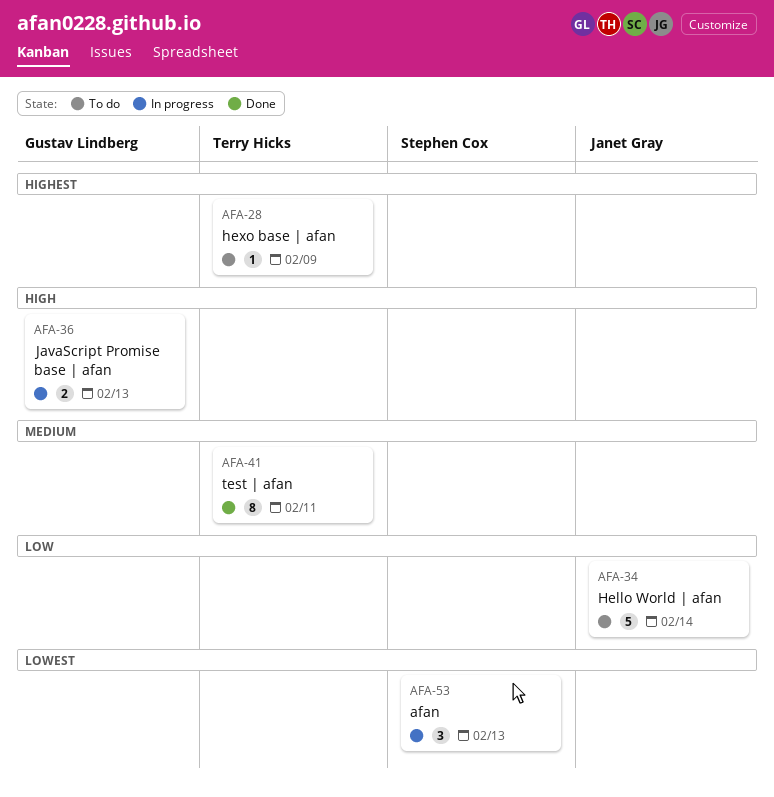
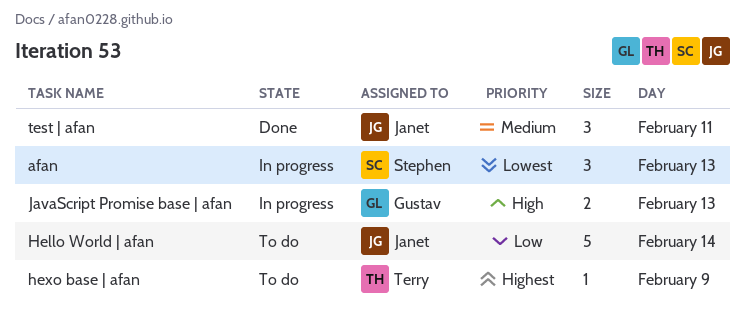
test | afan, owner: Terry Hicks -> Janet Gray
test | afan, estimate: 8 -> 3

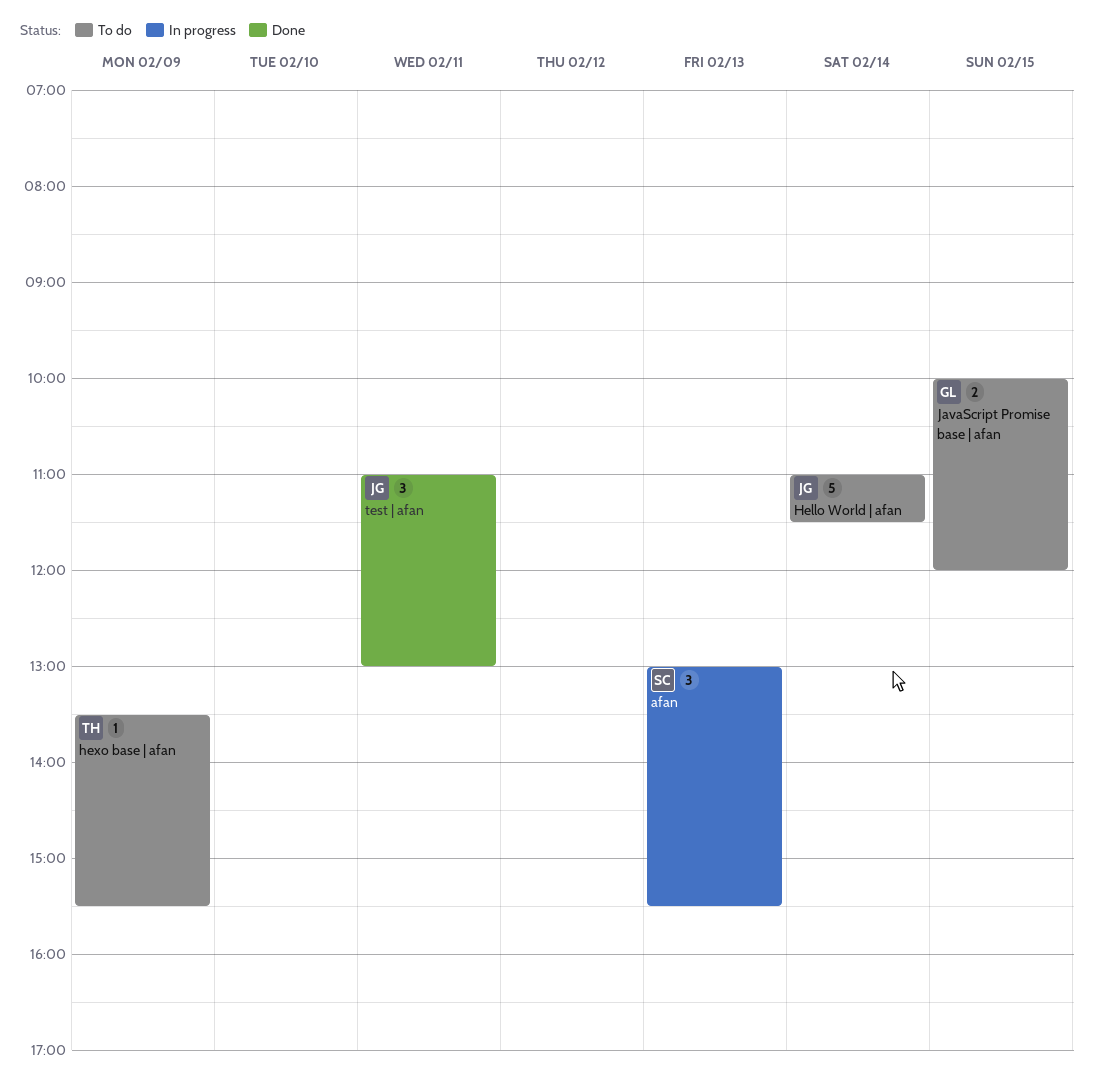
JavaScript Promise base | afan, status: In progress -> To do
JavaScript Promise base | afan, day: Feb 13 -> Feb 15

